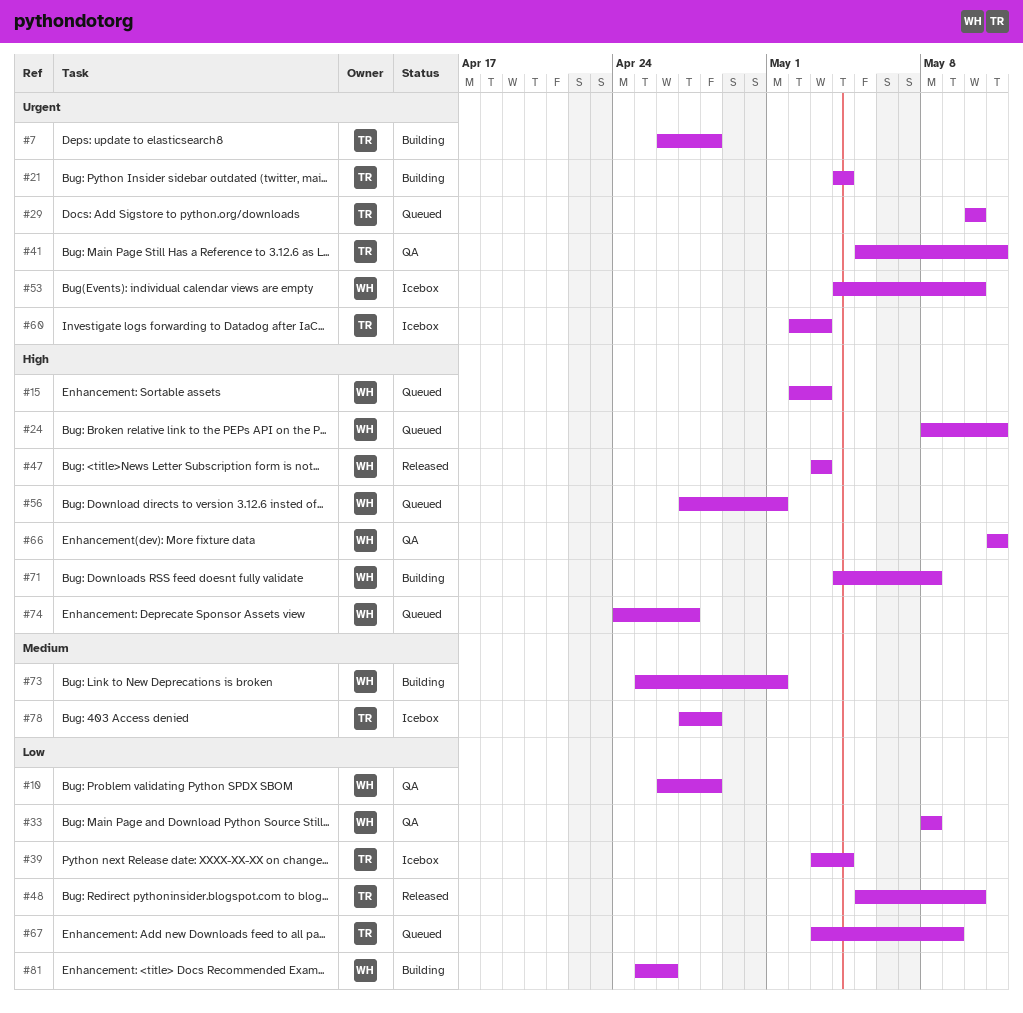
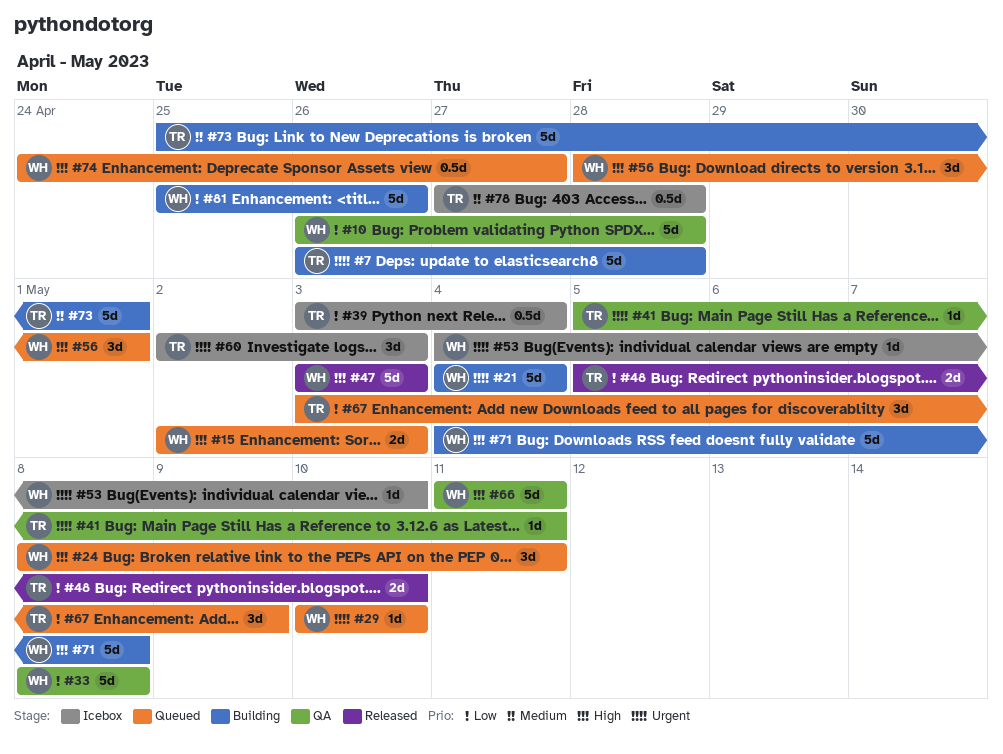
#21, owner: TR -> WH
#29, owner: TR -> WH
#56, start: Apr 27 -> Apr 28
#73, owner: WH -> TR

